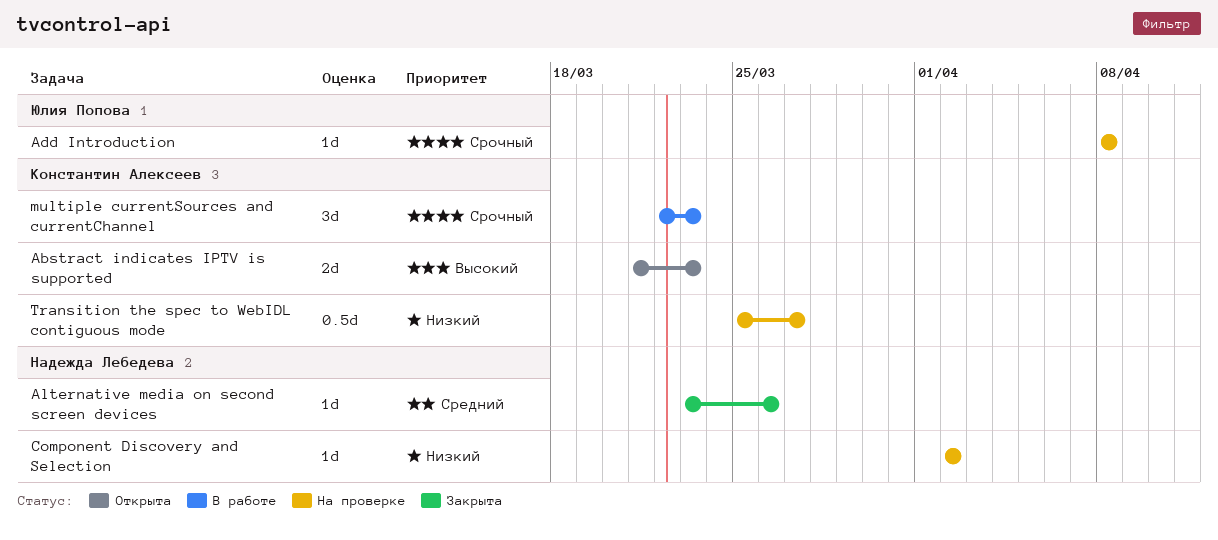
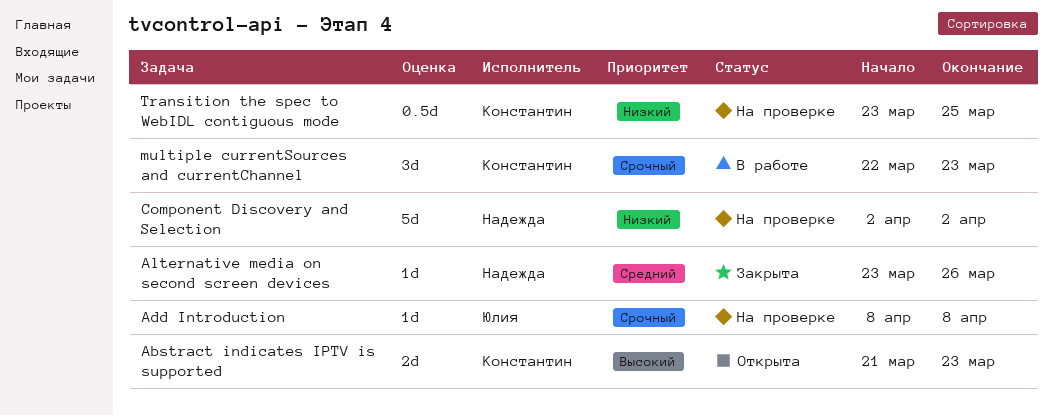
Component Discovery and Selection, estimate: 1d -> 5d
Transition the spec to WebIDL contiguous mode, start: Mar 25 -> Mar 23
Transition the spec to WebIDL contiguous mode, due: Mar 27 -> Mar 25

